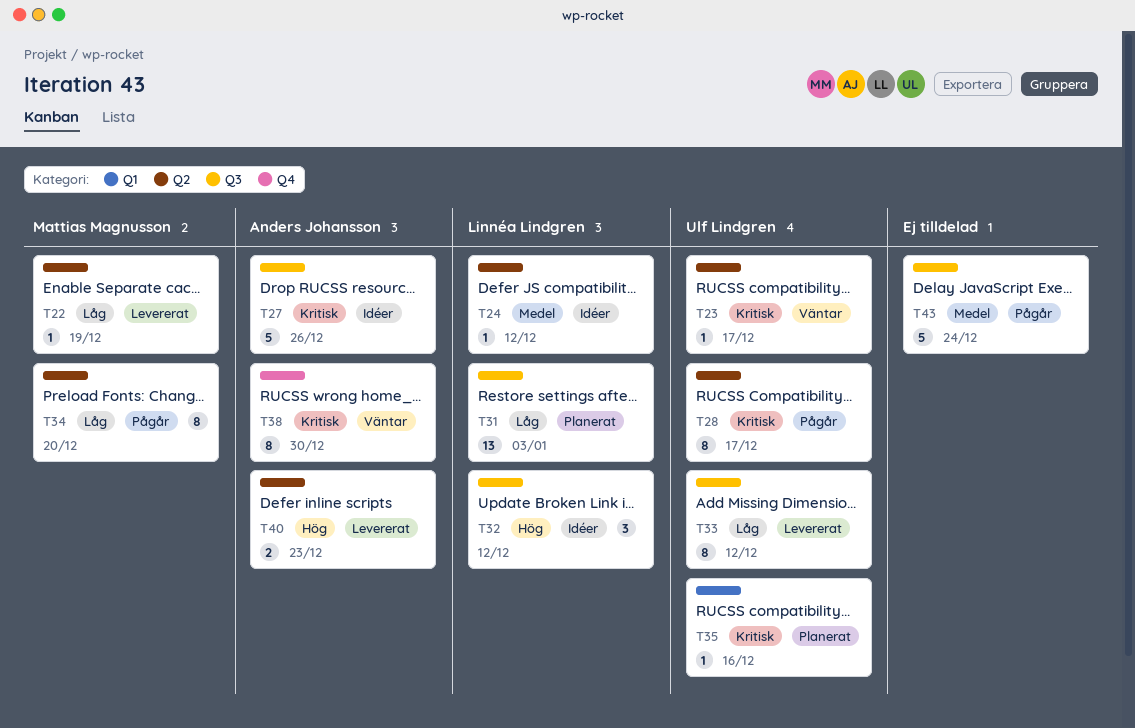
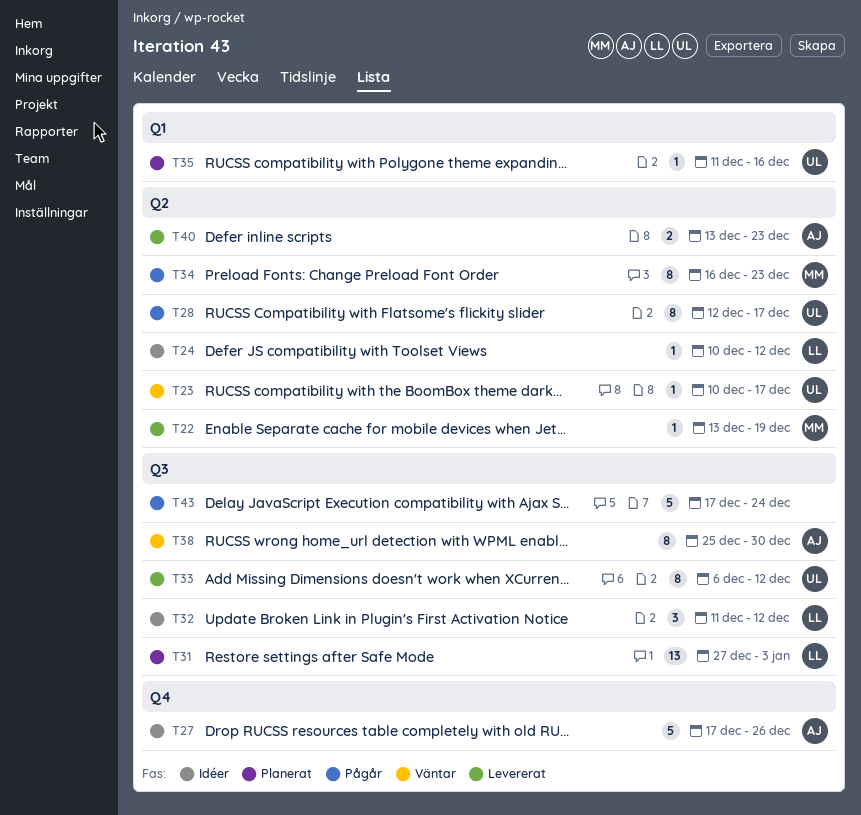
T27, label: Q3 -> Q4
T34, due: Dec 20 -> Dec 23
T38, label: Q4 -> Q3

